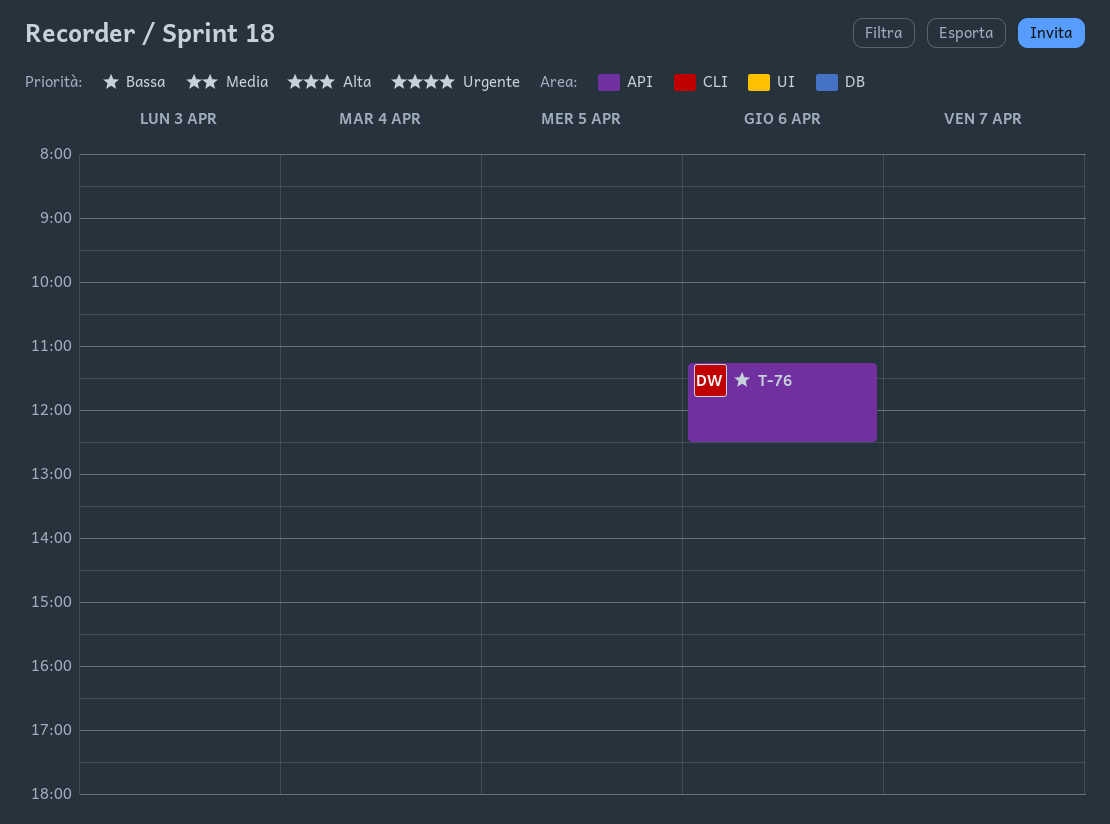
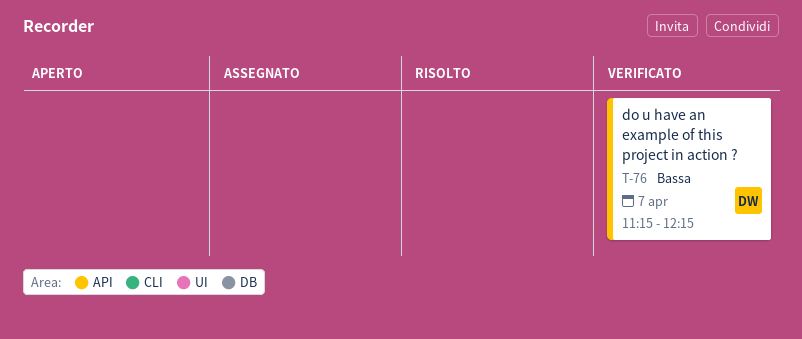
T-76, day: Apr 6 -> Apr 7
T-76, ends: 12:30 -> 12:15

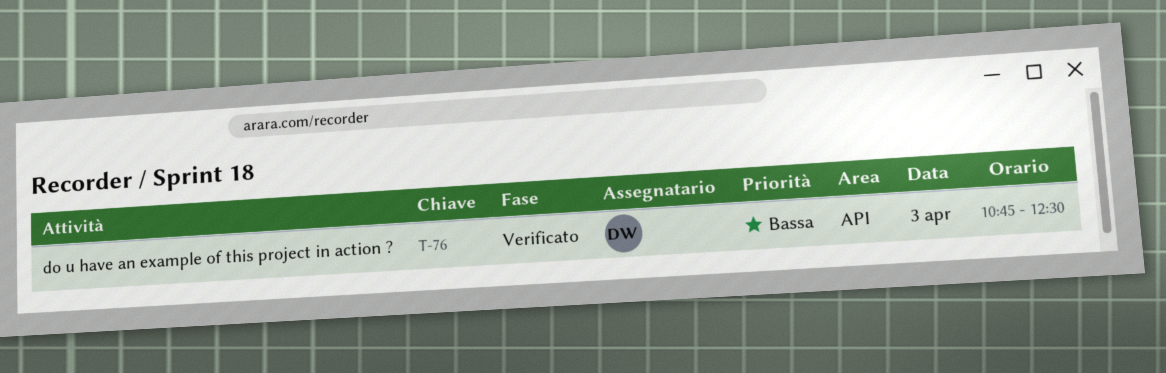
T-76, day: Apr 7 -> Apr 3
T-76, begins: 11:15 -> 10:45
T-76, ends: 12:15 -> 12:30

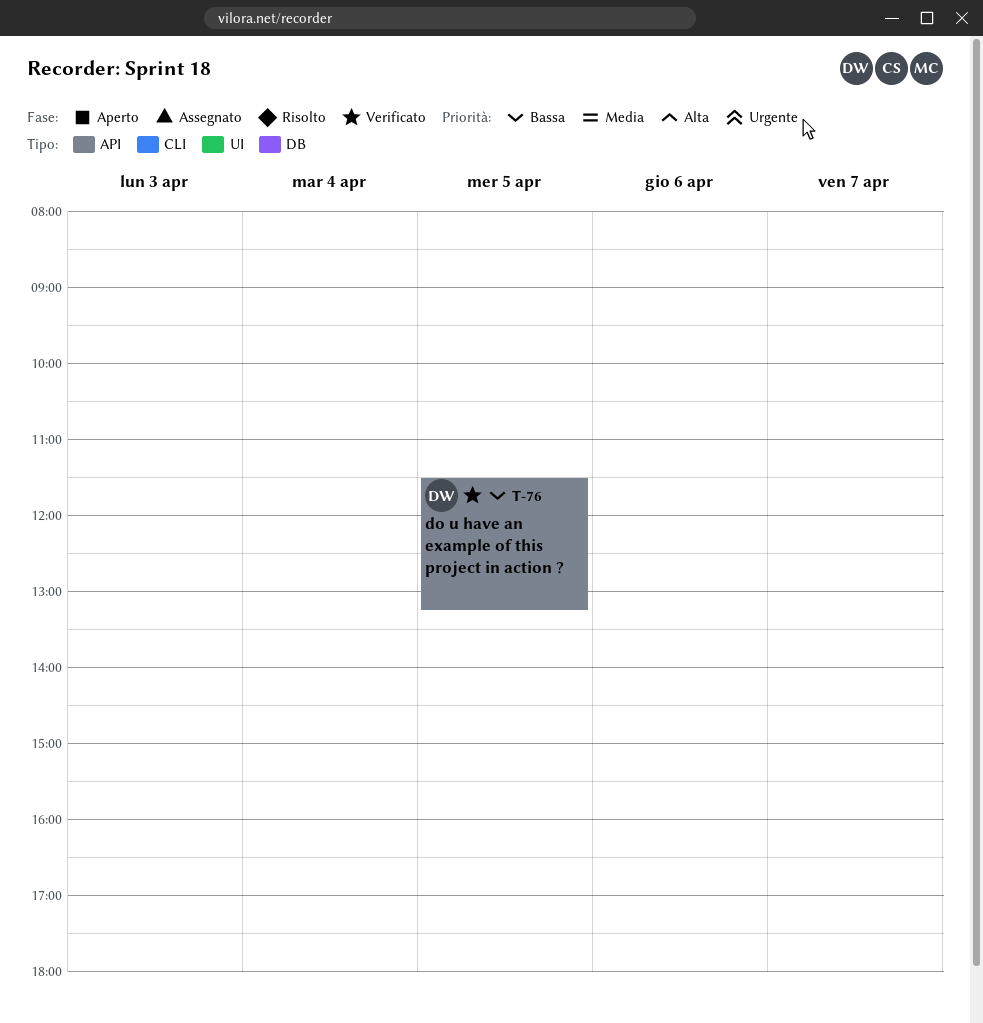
T-76, day: Apr 3 -> Apr 5
T-76, begins: 10:45 -> 11:30
T-76, ends: 12:30 -> 13:15

